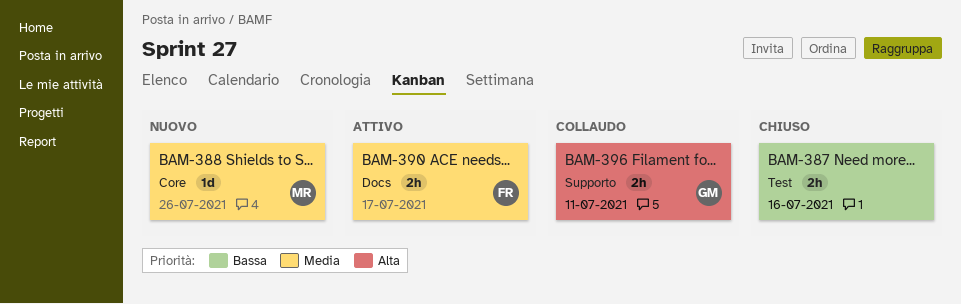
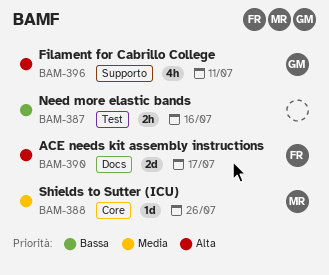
BAM-390, priority: Media -> Alta
BAM-390, estimate: 2h -> 2d
BAM-396, estimate: 2h -> 4h

